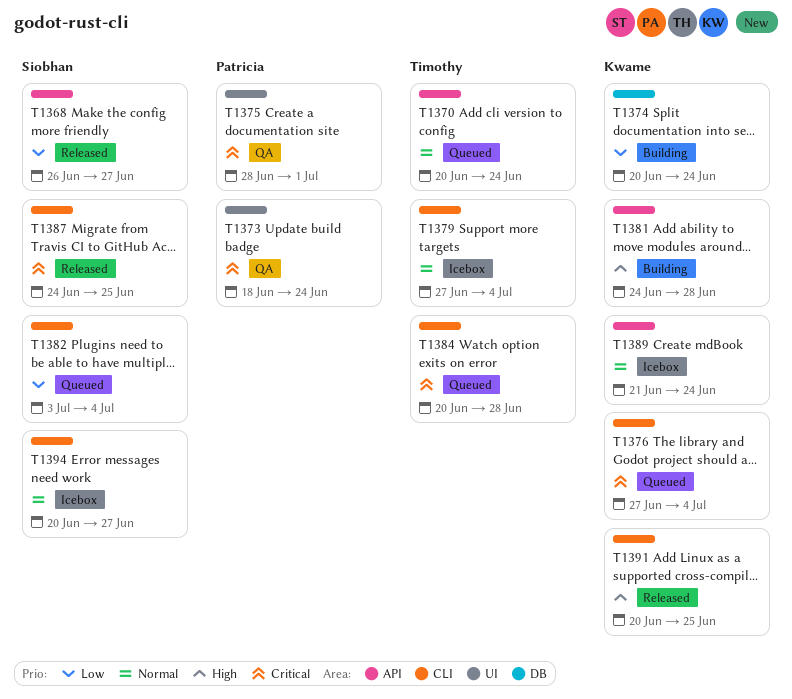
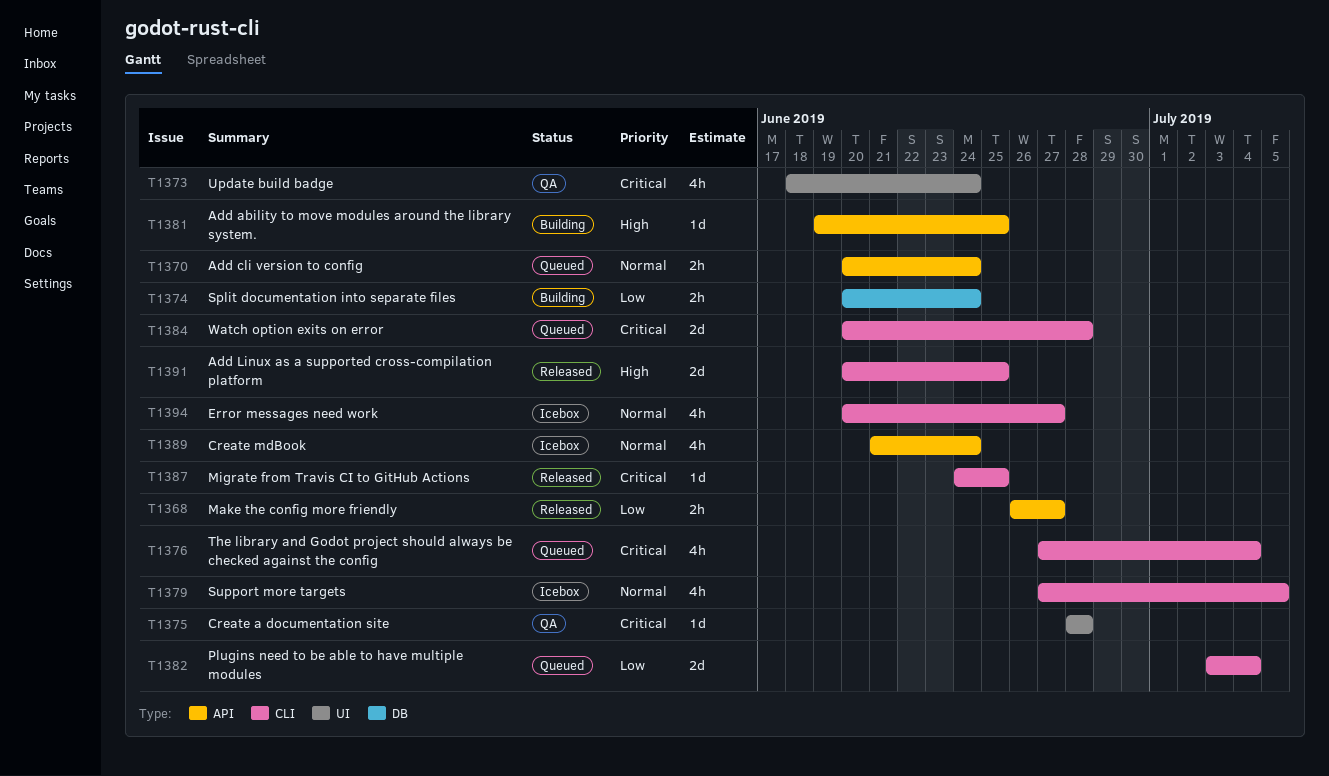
T1375, due: Jul 1 -> Jun 28
T1379, due: Jul 4 -> Jul 5
T1381, start: Jun 24 -> Jun 19
T1381, due: Jun 28 -> Jun 25

